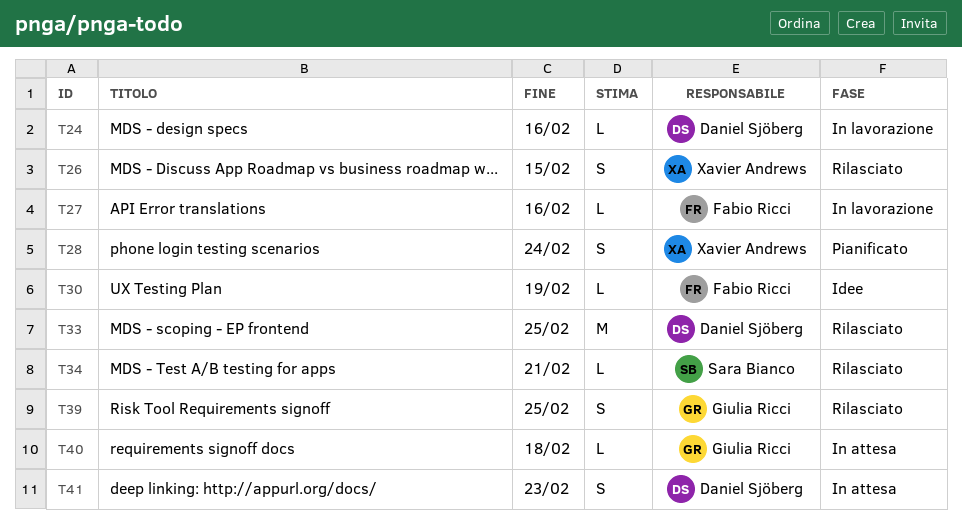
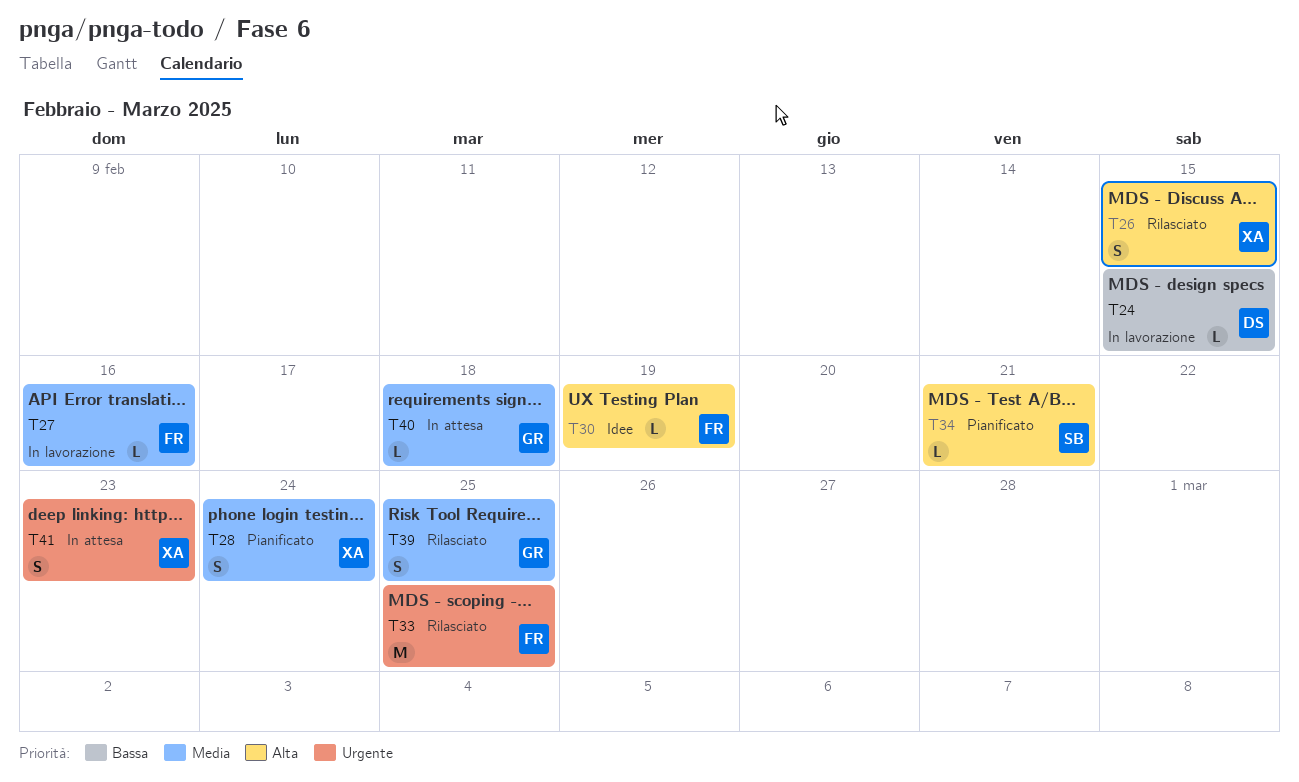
T24, due: Feb 16 -> Feb 15
T33, owner: Daniel Sjöberg -> Fabio Ricci
T34, status: Rilasciato -> Pianificato
T41, owner: Daniel Sjöberg -> Xavier Andrews

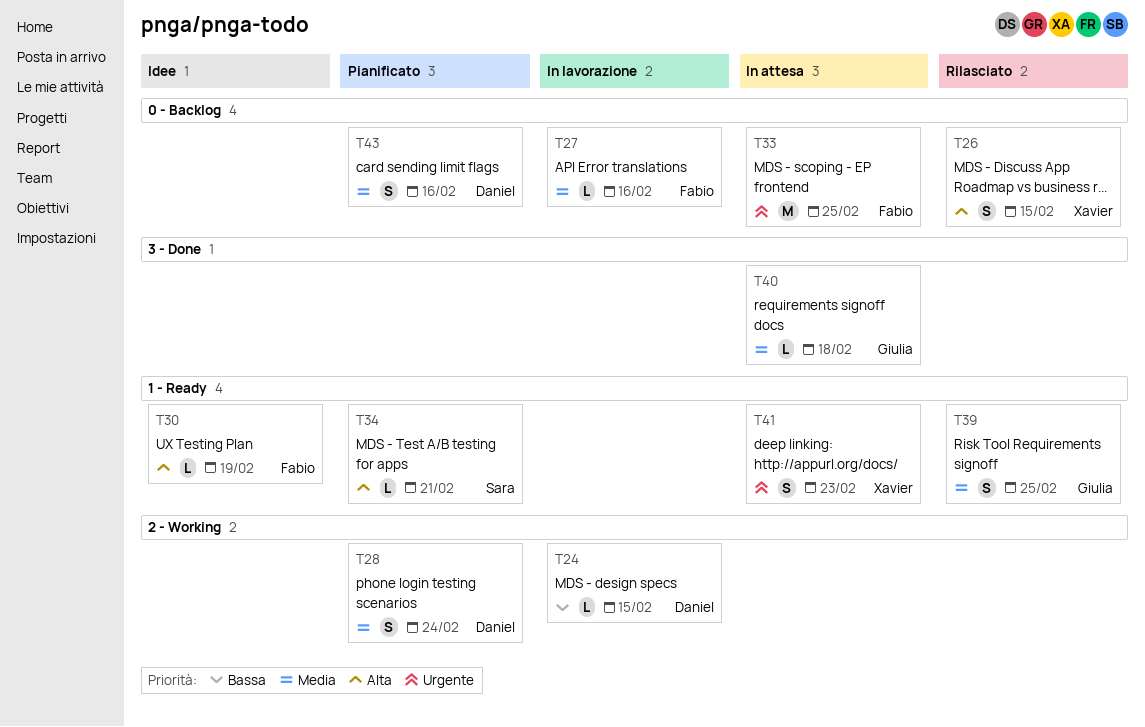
T28, owner: Xavier -> Daniel
T33, status: Rilasciato -> In attesa
T43: none -> present

